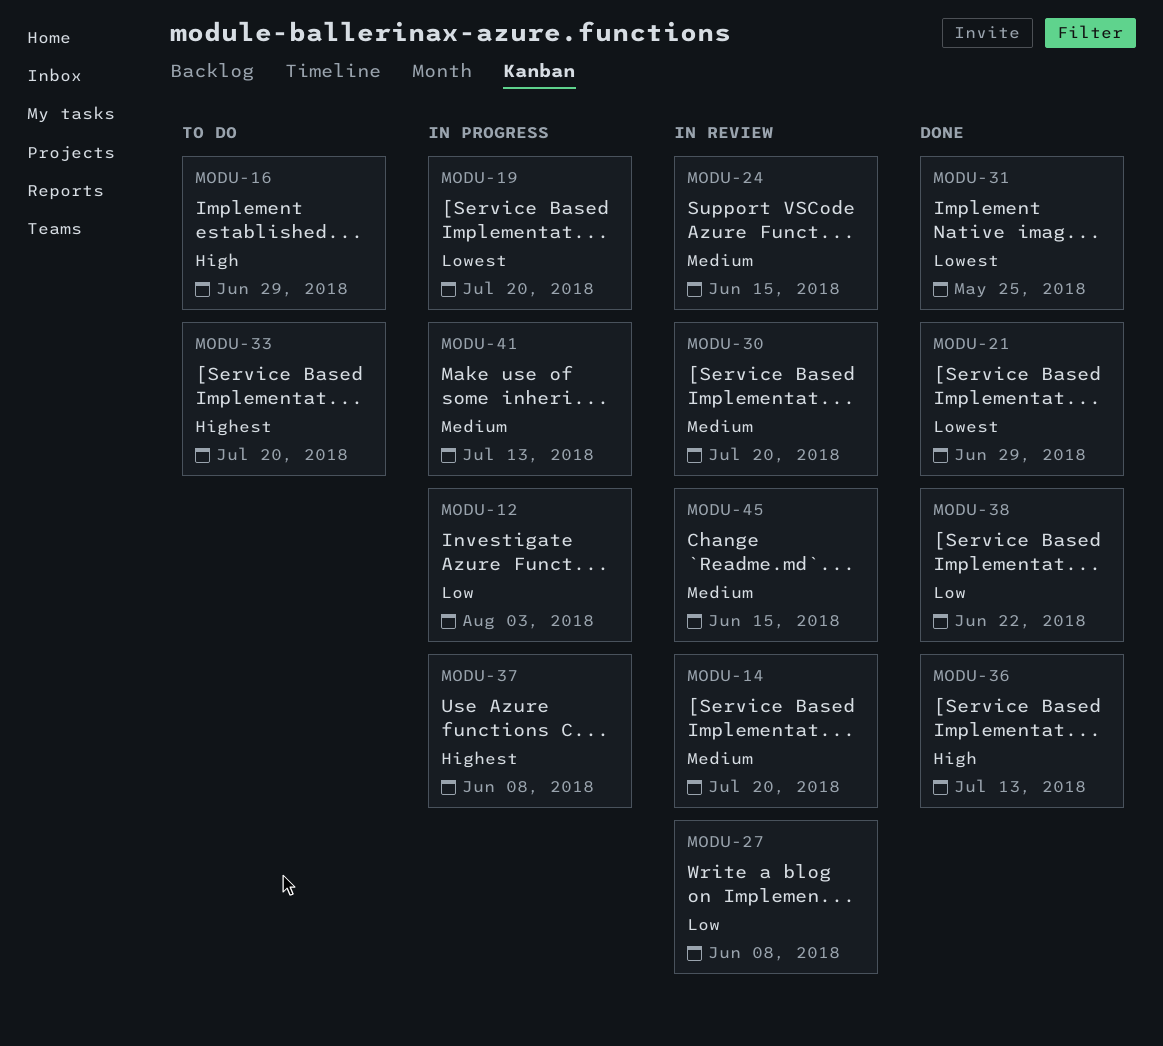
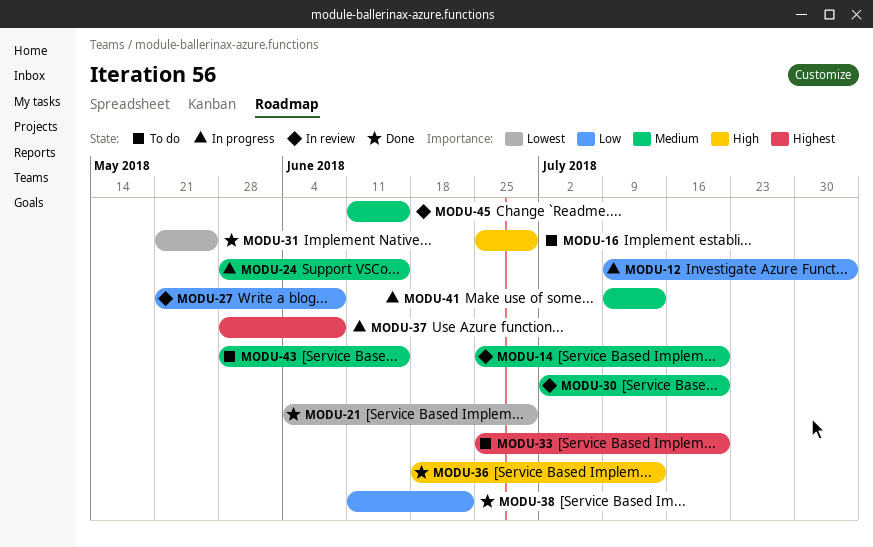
MODU-19: present -> none
MODU-24, status: In review -> In progress
MODU-43: none -> present

